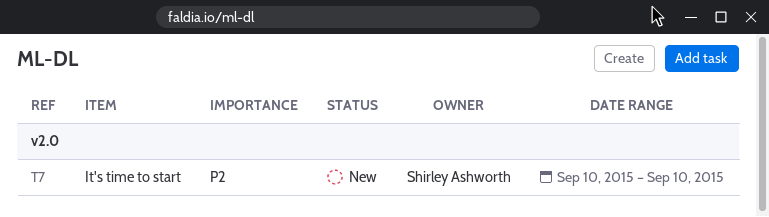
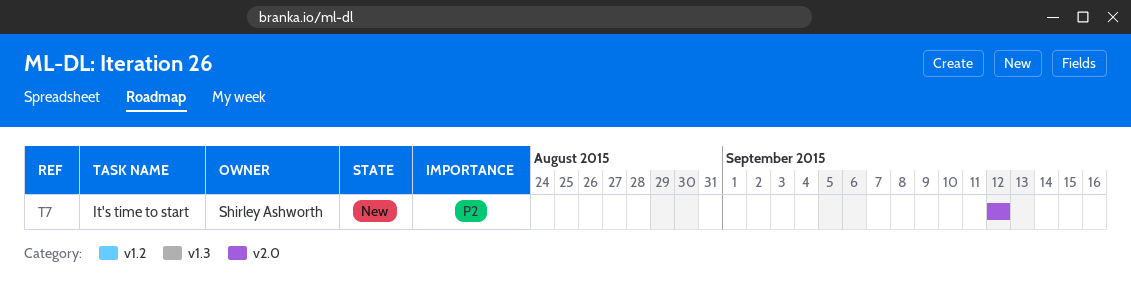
T7, start: Sep 10 -> Sep 12
T7, due: Sep 10 -> Sep 12

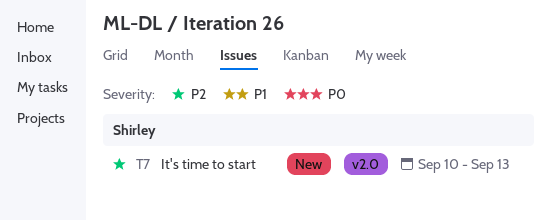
T7, start: Sep 12 -> Sep 10
T7, due: Sep 12 -> Sep 13

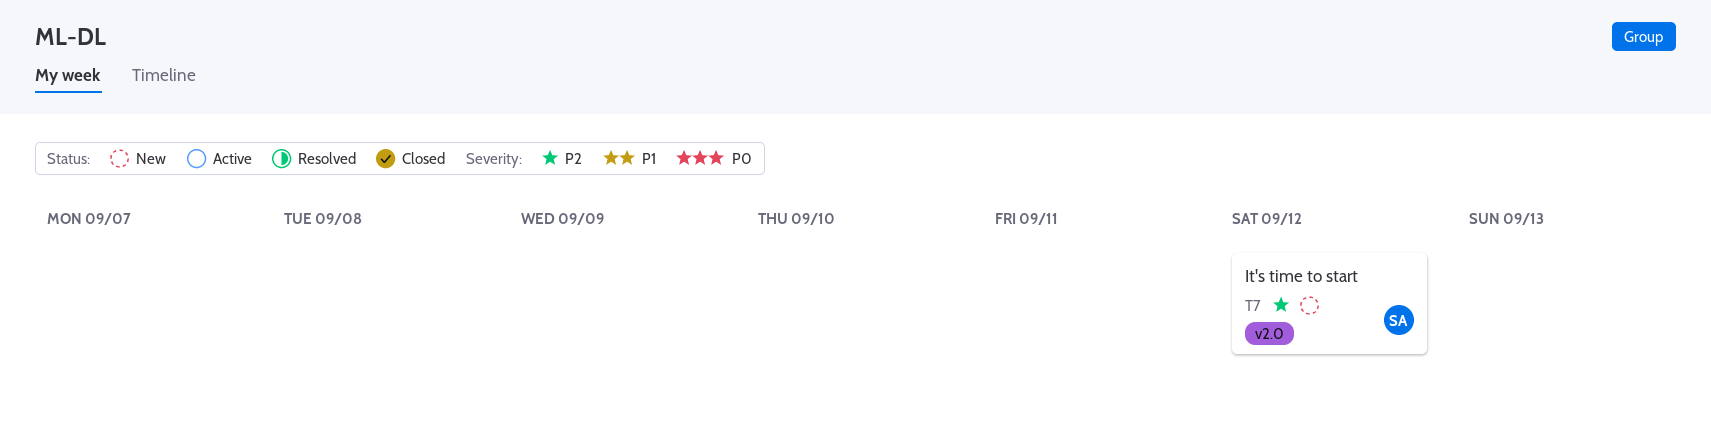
T7, due: Sep 13 -> Sep 12

